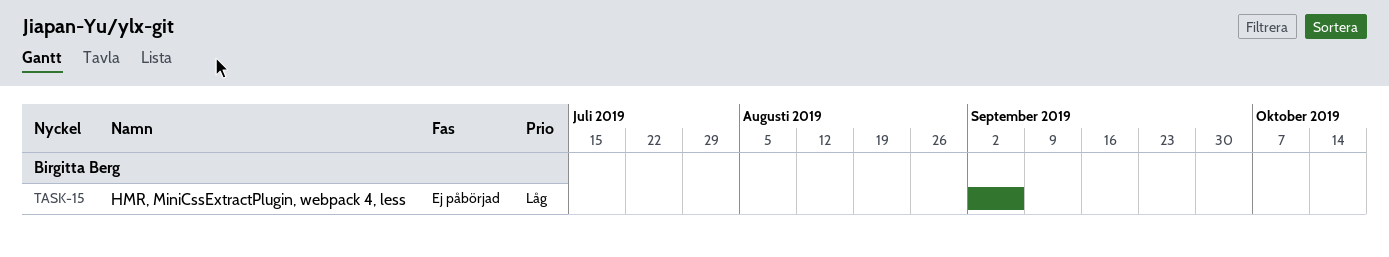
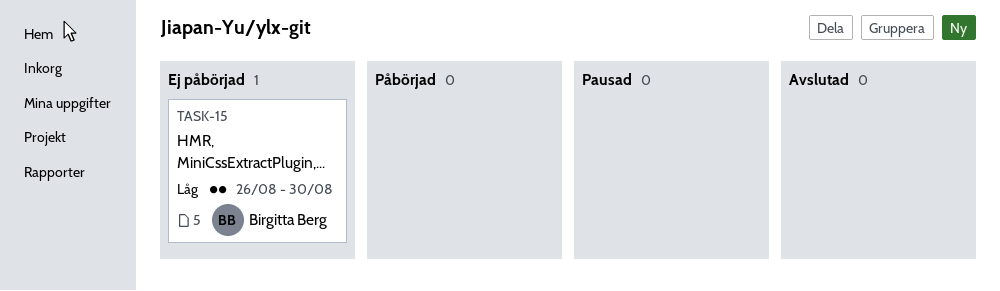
TASK-15, start: Sep 2 -> Aug 26
TASK-15, due: Sep 6 -> Aug 30

